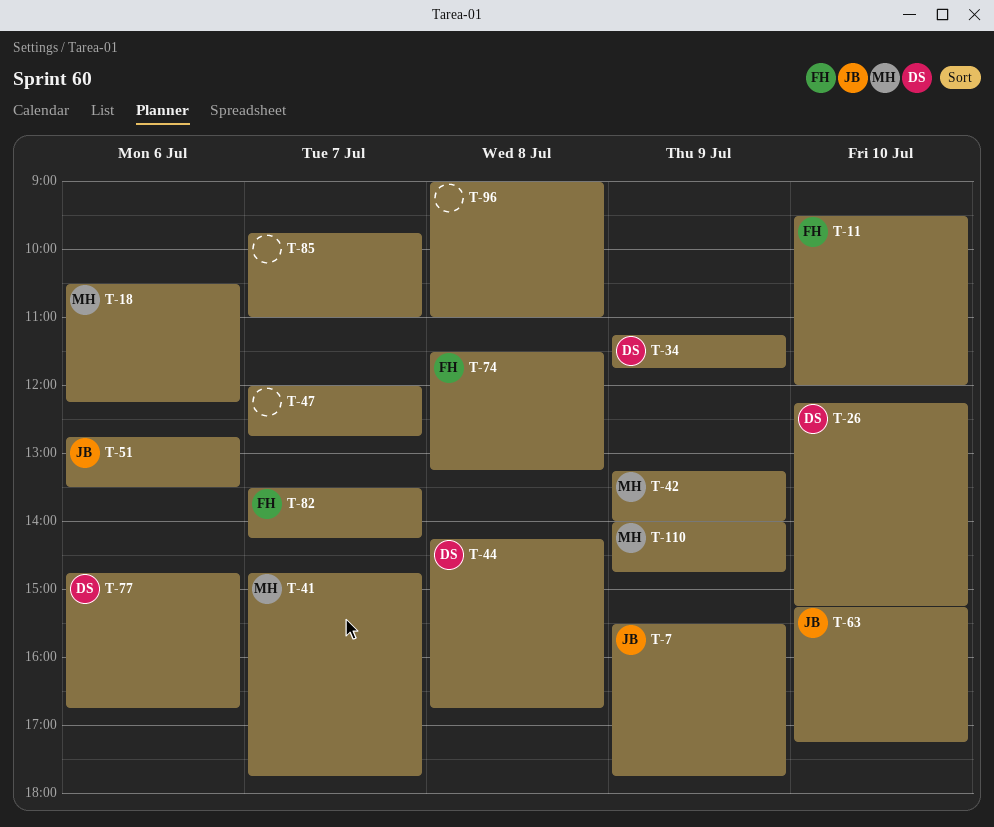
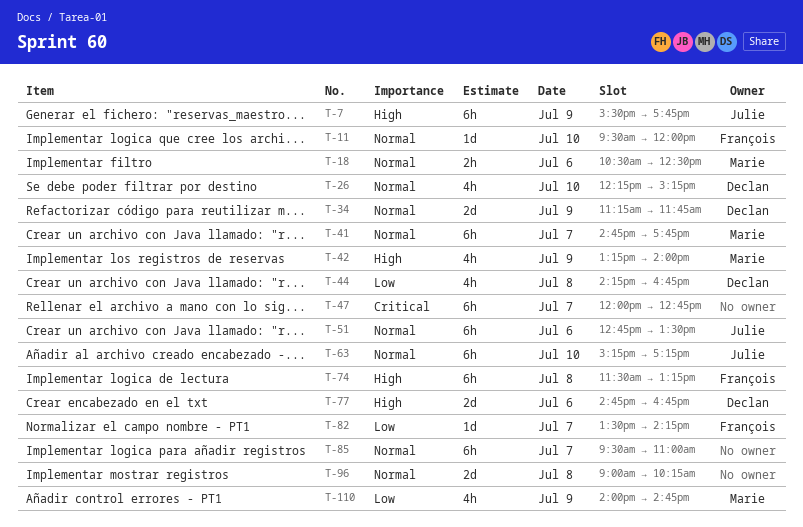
T-18, ends: 12:15 -> 12:30
T-85, begins: 09:45 -> 09:30
T-96, ends: 11:00 -> 10:15

